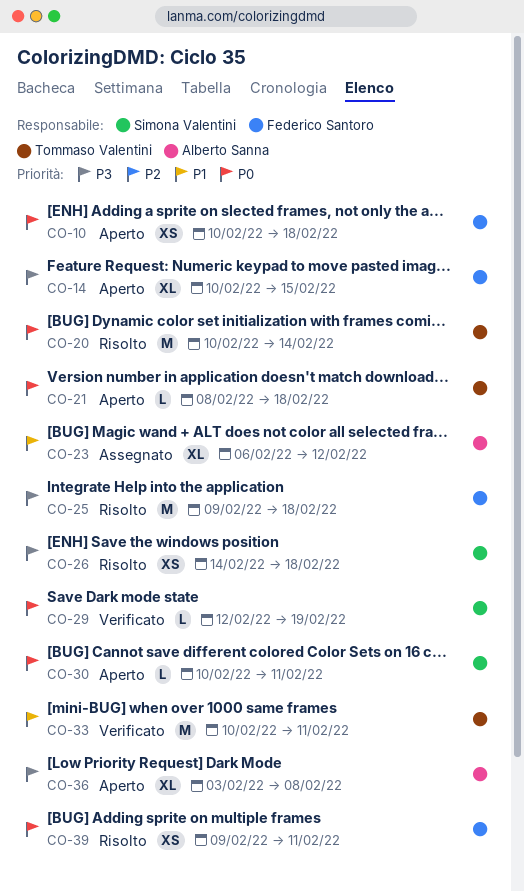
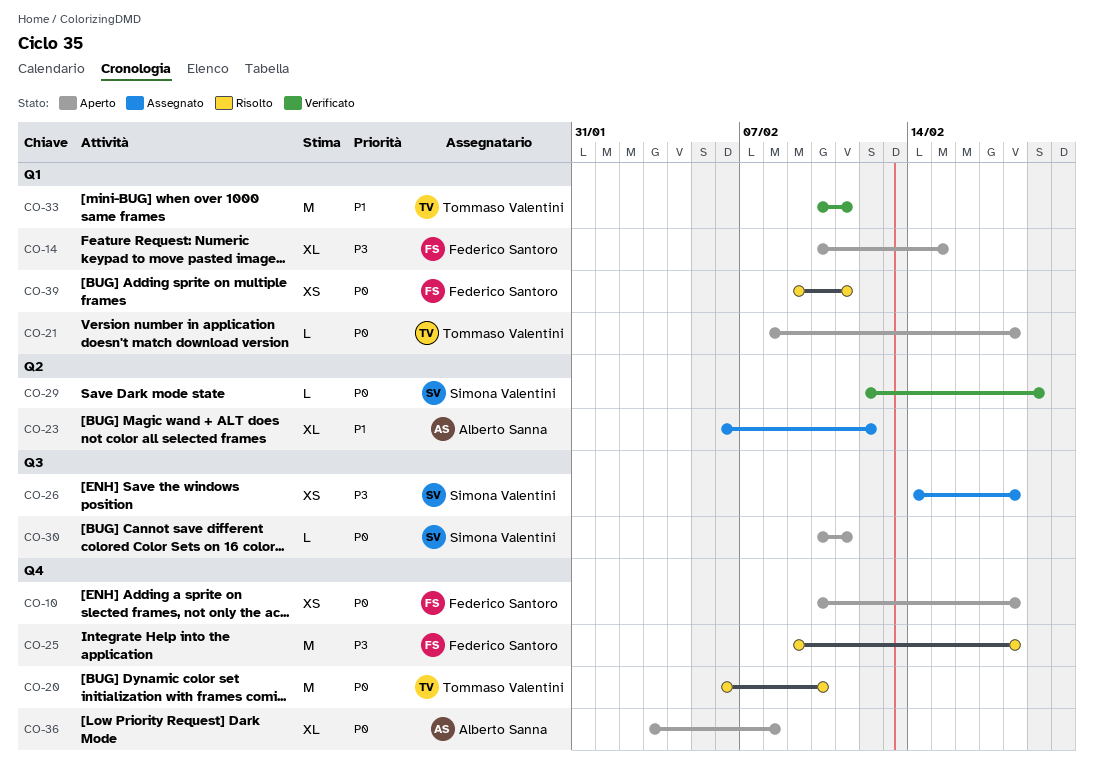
CO-20, start: Feb 10 -> Feb 6
CO-20, due: Feb 14 -> Feb 10
CO-26, status: Risolto -> Assegnato
CO-36, priority: P3 -> P0

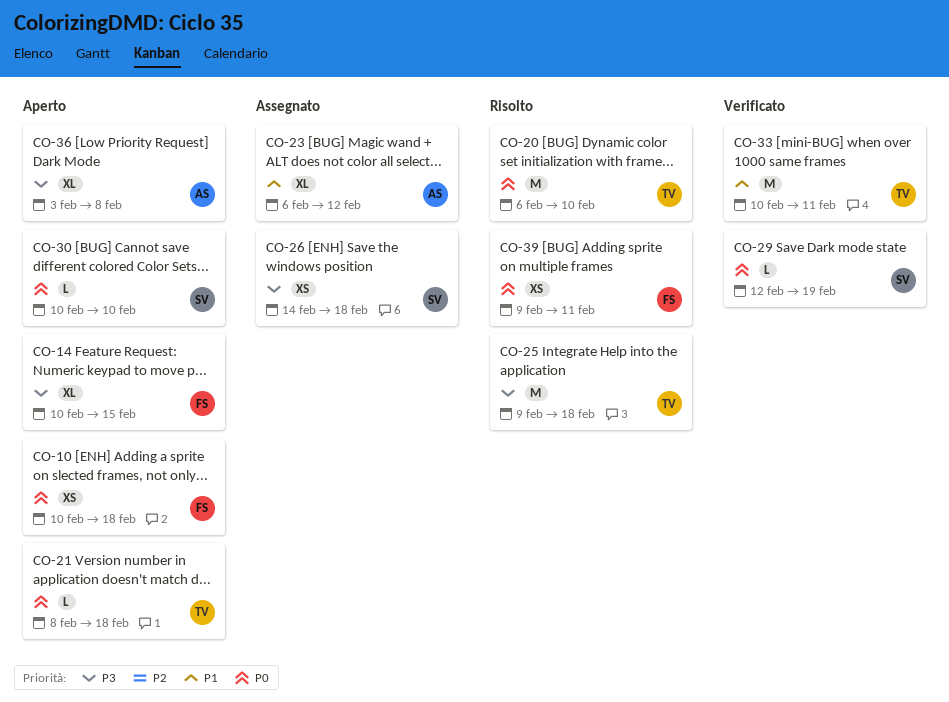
CO-25, owner: Federico Santoro -> Tommaso Valentini
CO-30, due: Feb 11 -> Feb 10
CO-36, priority: P0 -> P3

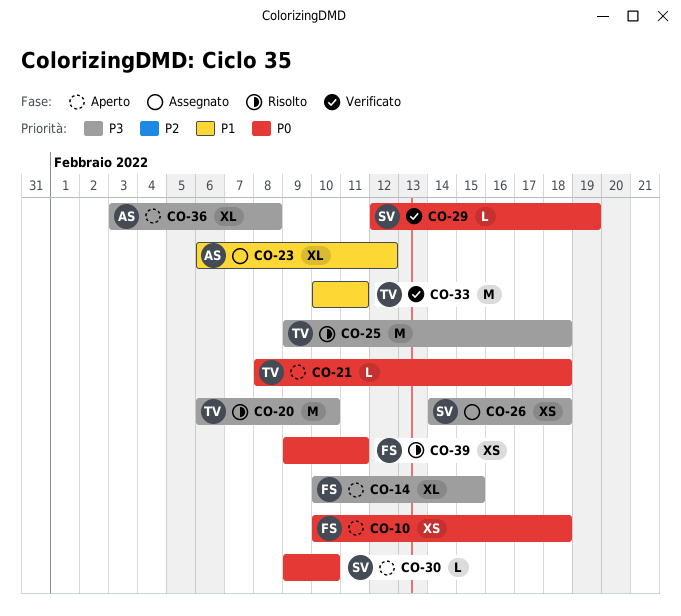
CO-20, priority: P0 -> P3
CO-30, start: Feb 10 -> Feb 9

